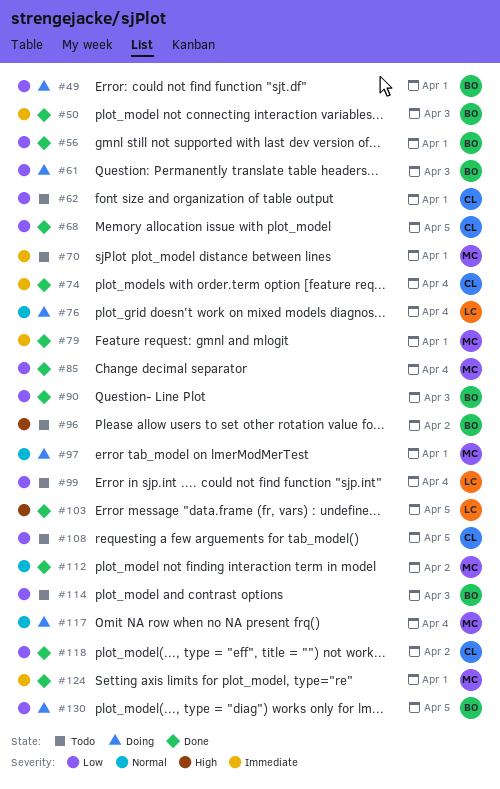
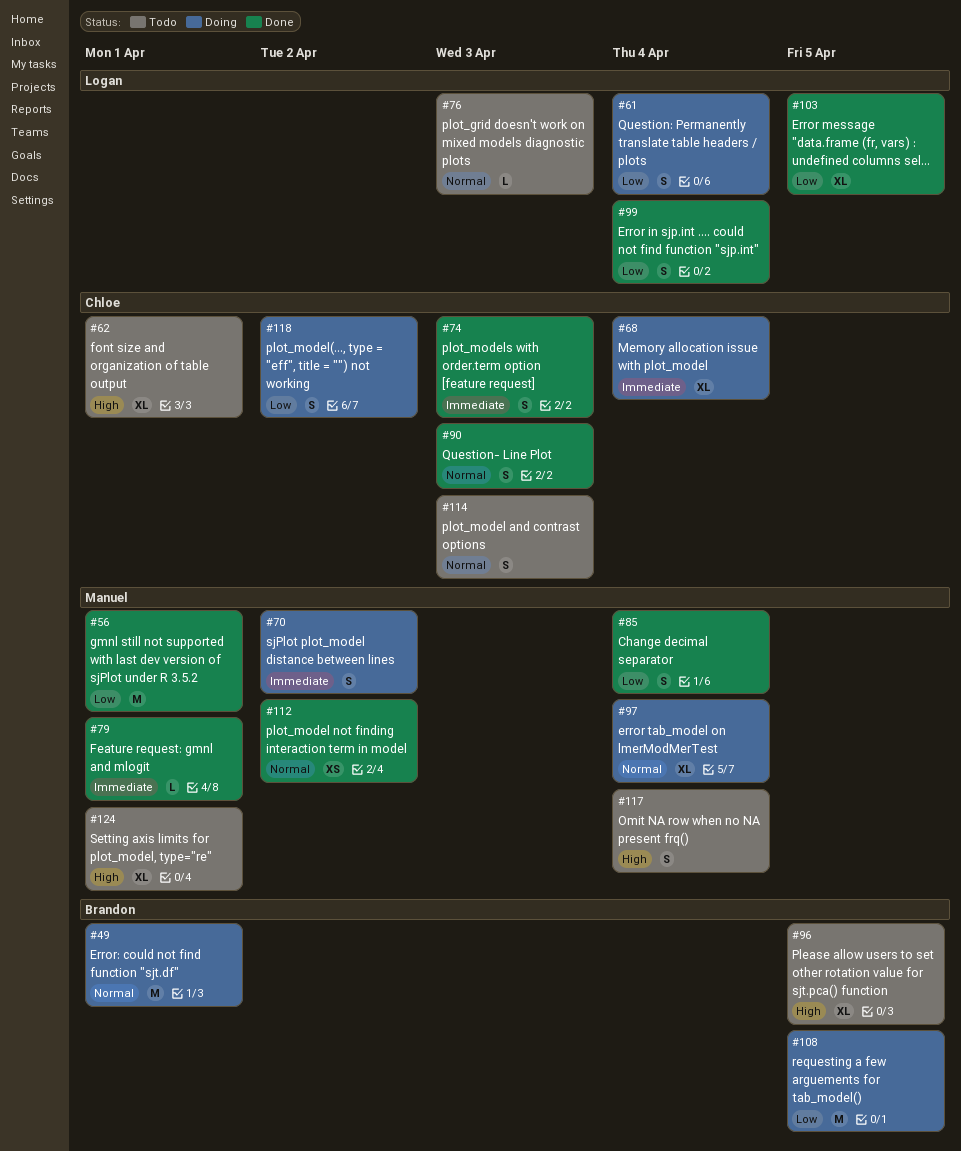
#49, priority: Low -> Normal
#50: present -> none
#56, owner: Brandon -> Manuel
#61, owner: Brandon -> Logan
#61, due: Apr 3 -> Apr 4
#62, priority: Low -> High
#68, status: Done -> Doing
#68, priority: Low -> Immediate
#68, due: Apr 5 -> Apr 4
#70, status: Todo -> Doing
#70, due: Apr 1 -> Apr 2
#74, due: Apr 4 -> Apr 3
#76, status: Doing -> Todo
#76, due: Apr 4 -> Apr 3
#90, owner: Brandon -> Chloe
#90, priority: Low -> Normal
#96, due: Apr 2 -> Apr 5
#97, due: Apr 1 -> Apr 4
#99, status: Todo -> Done
#103, priority: High -> Low
#108, status: Todo -> Doing
#108, owner: Chloe -> Brandon
#114, owner: Brandon -> Chloe
#114, priority: Low -> Normal
#117, status: Doing -> Todo
#117, priority: Normal -> High
#118, status: Done -> Doing
#124, status: Done -> Todo
#124, priority: Immediate -> High
#130: present -> none

